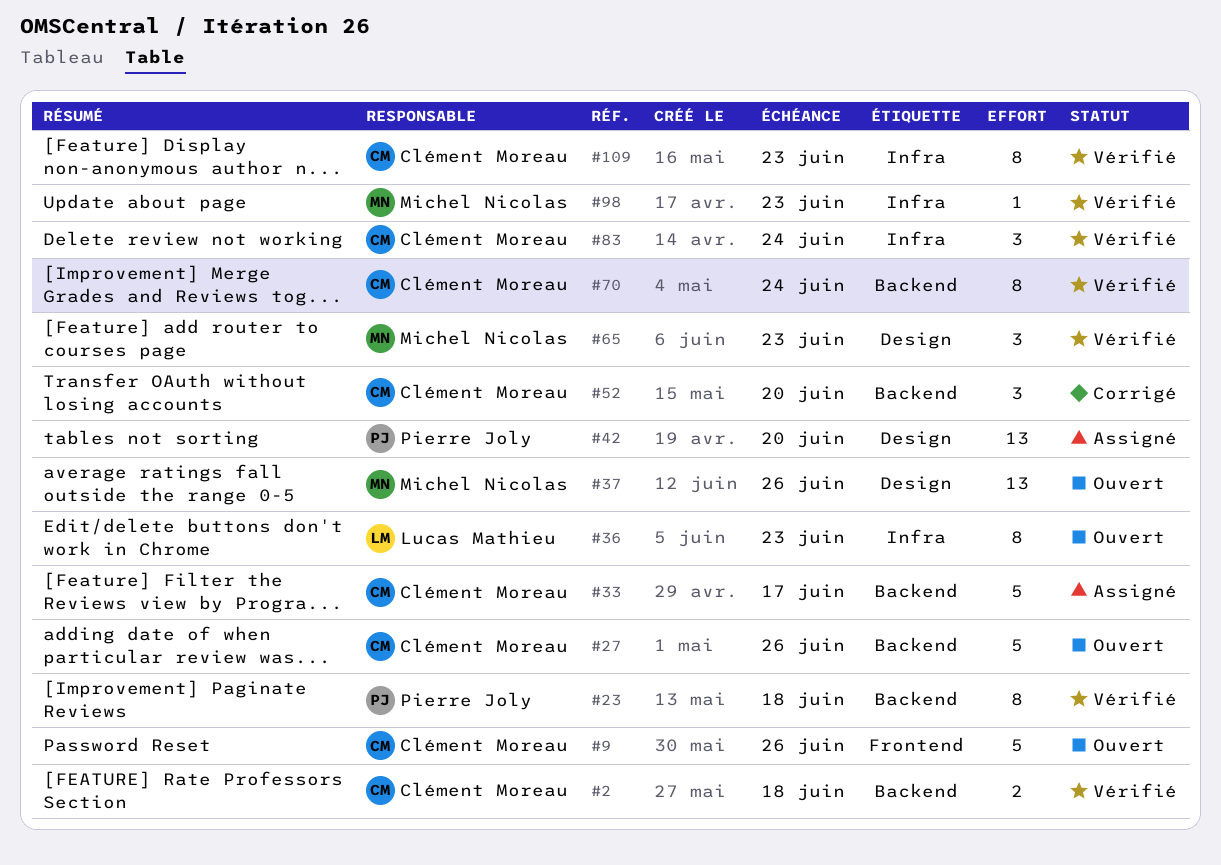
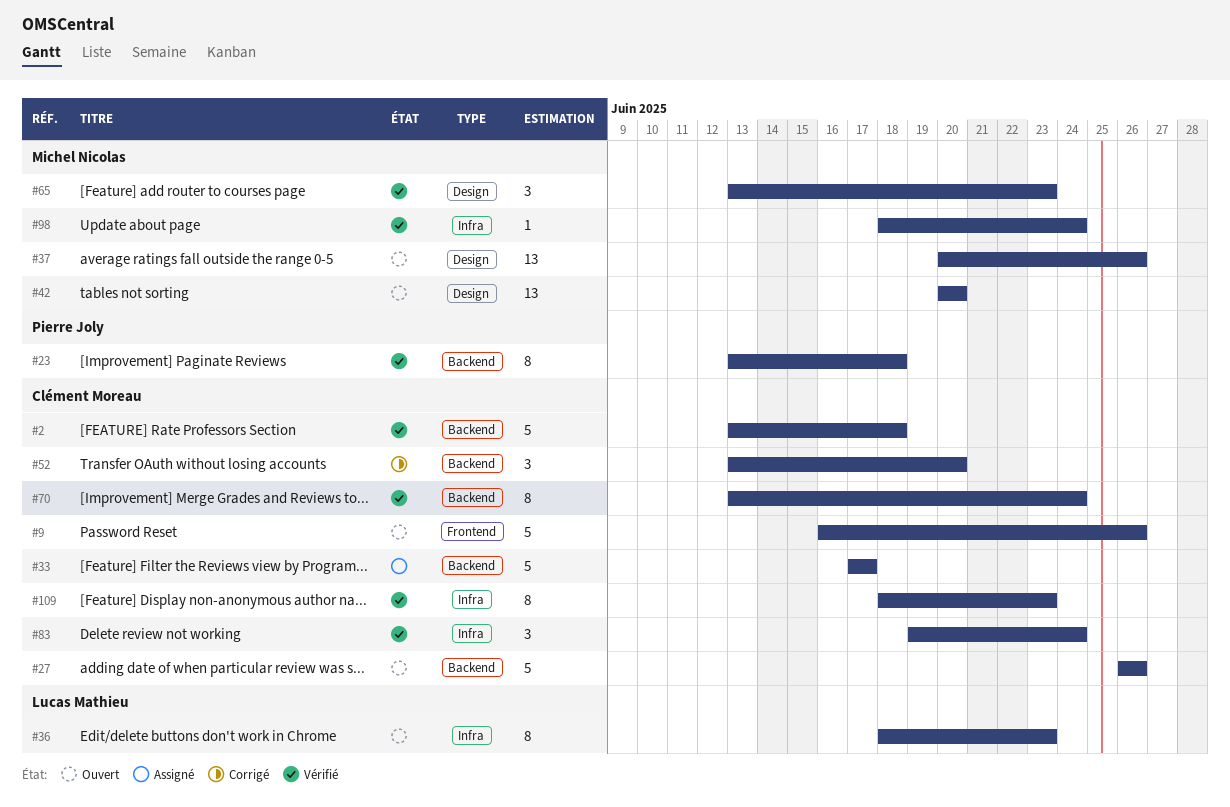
#2, estimate: 2 -> 5
#42, status: Assigné -> Ouvert
#42, owner: Pierre Joly -> Michel Nicolas
#98, due: Jun 23 -> Jun 24

